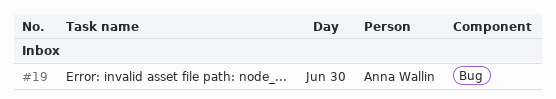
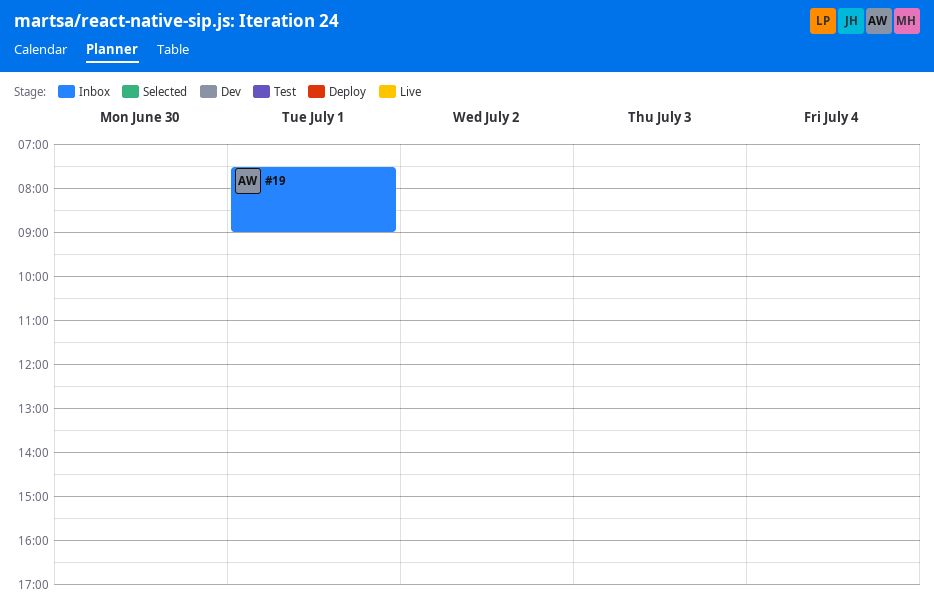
#19, day: Jun 30 -> Jul 1

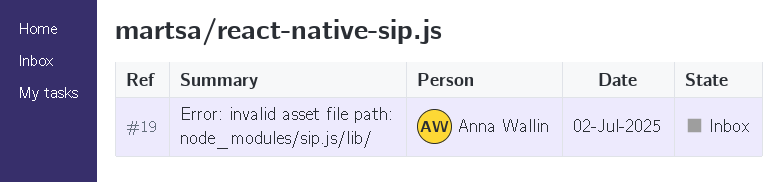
#19, day: Jul 1 -> Jul 2

